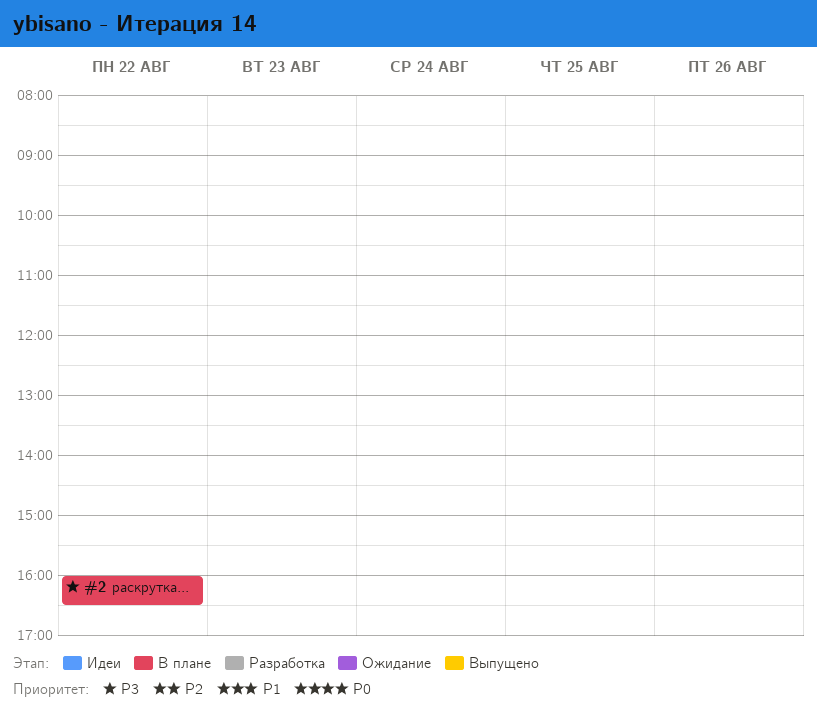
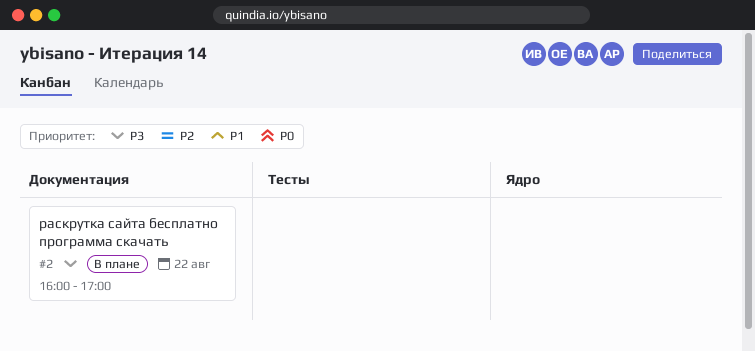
#2, ends: 16:30 -> 17:00

